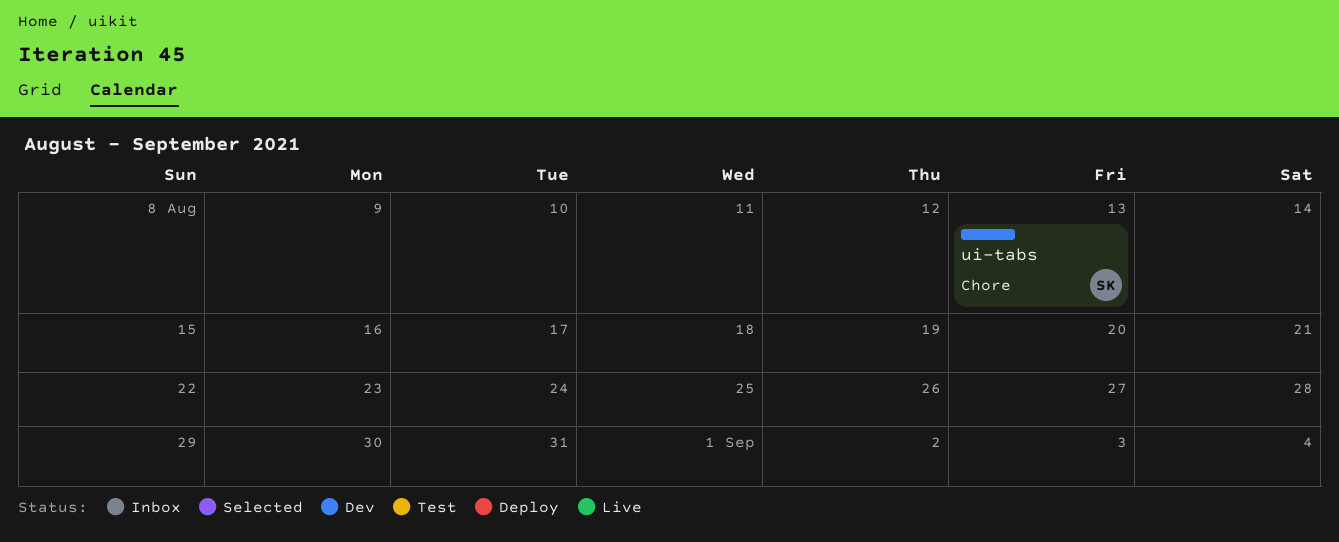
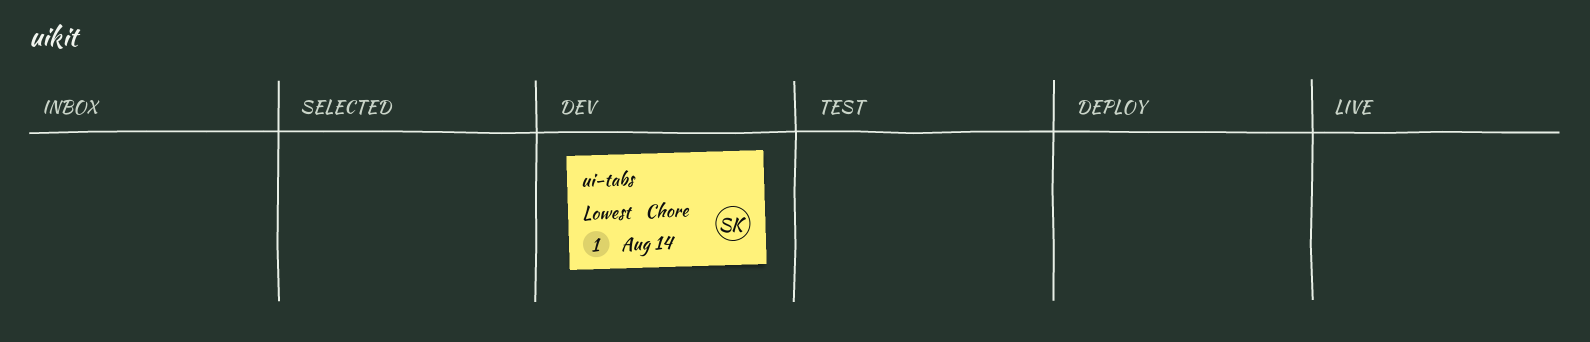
ui-tabs, due: Aug 13 -> Aug 14

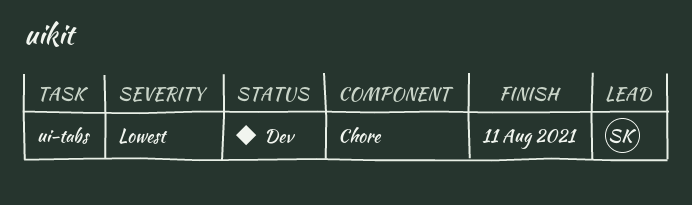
ui-tabs, due: Aug 14 -> Aug 11

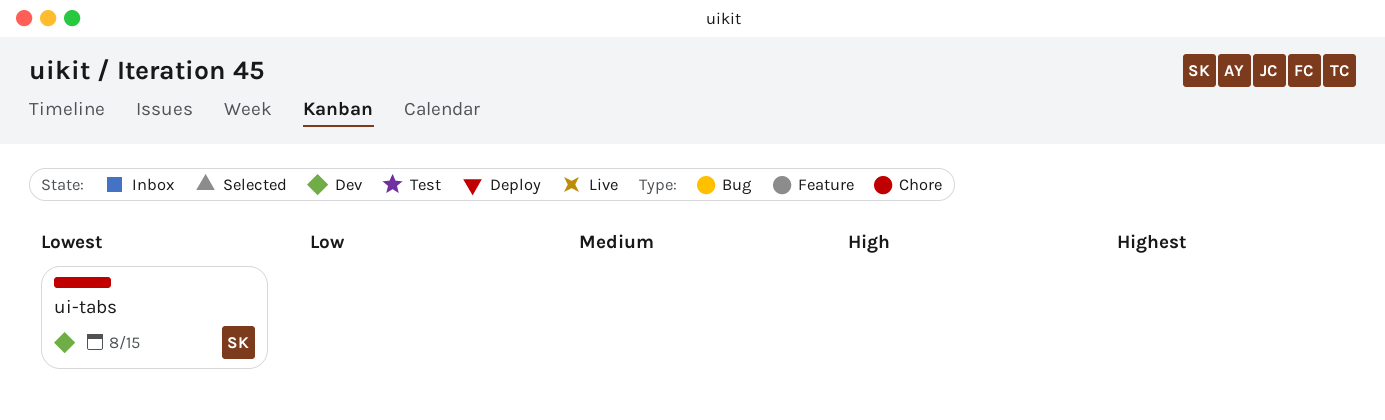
ui-tabs, due: Aug 11 -> Aug 15

